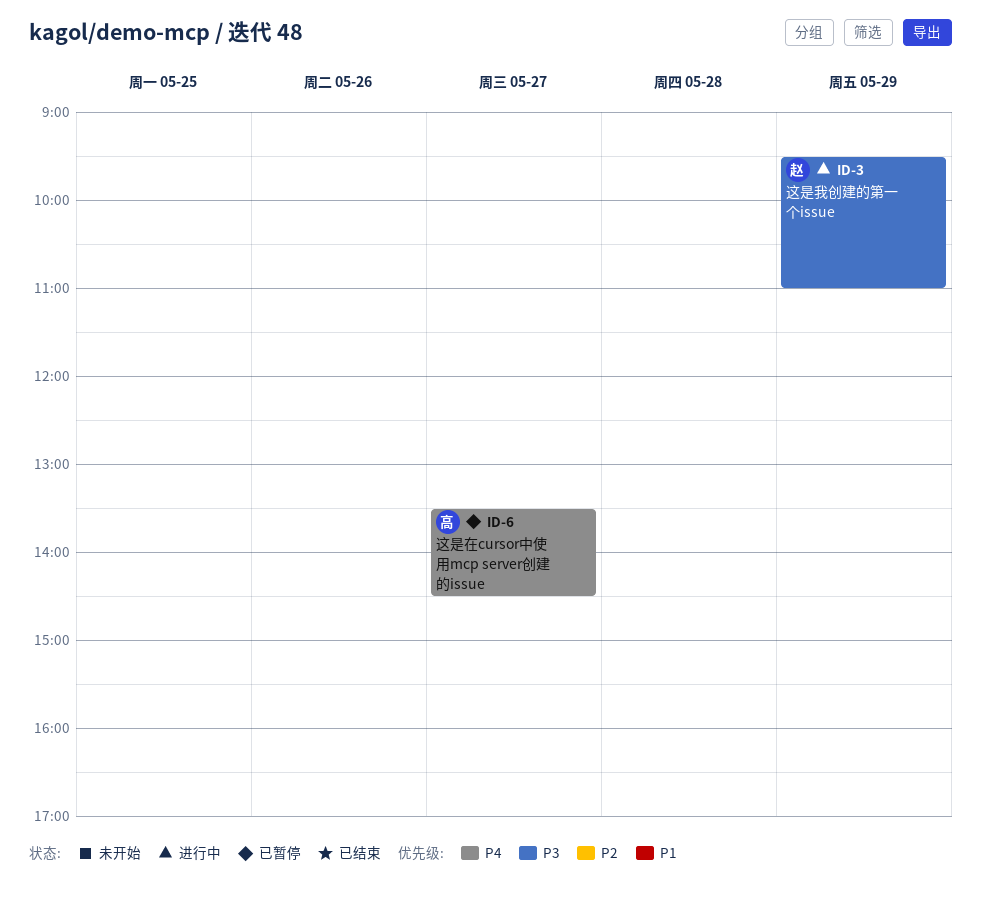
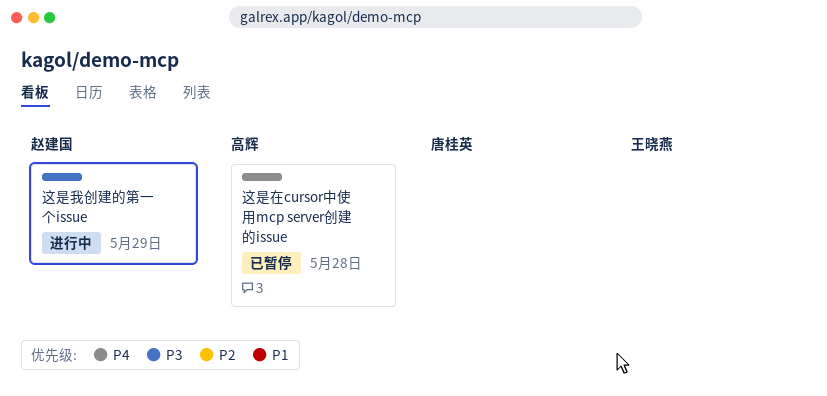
这是在cursor中使用mcp server创建的issue, day: May 27 -> May 28

